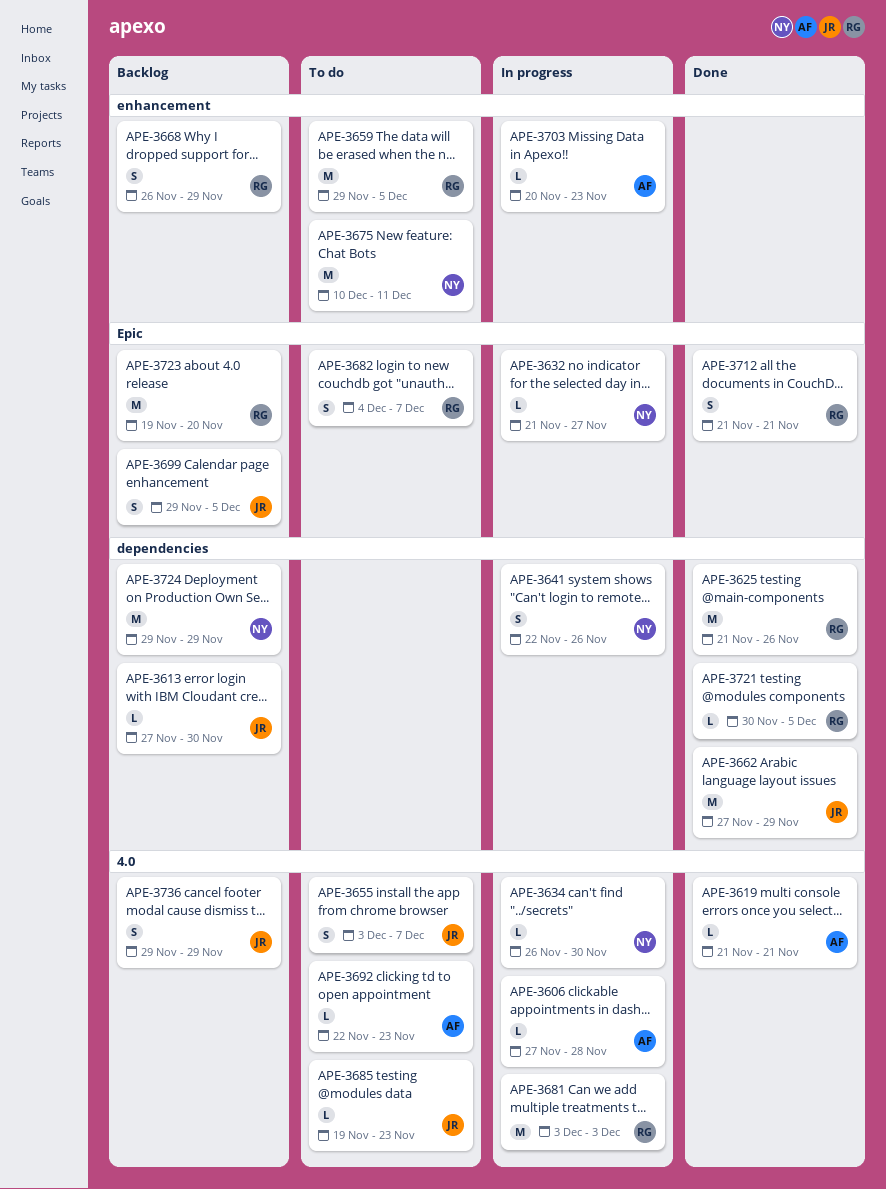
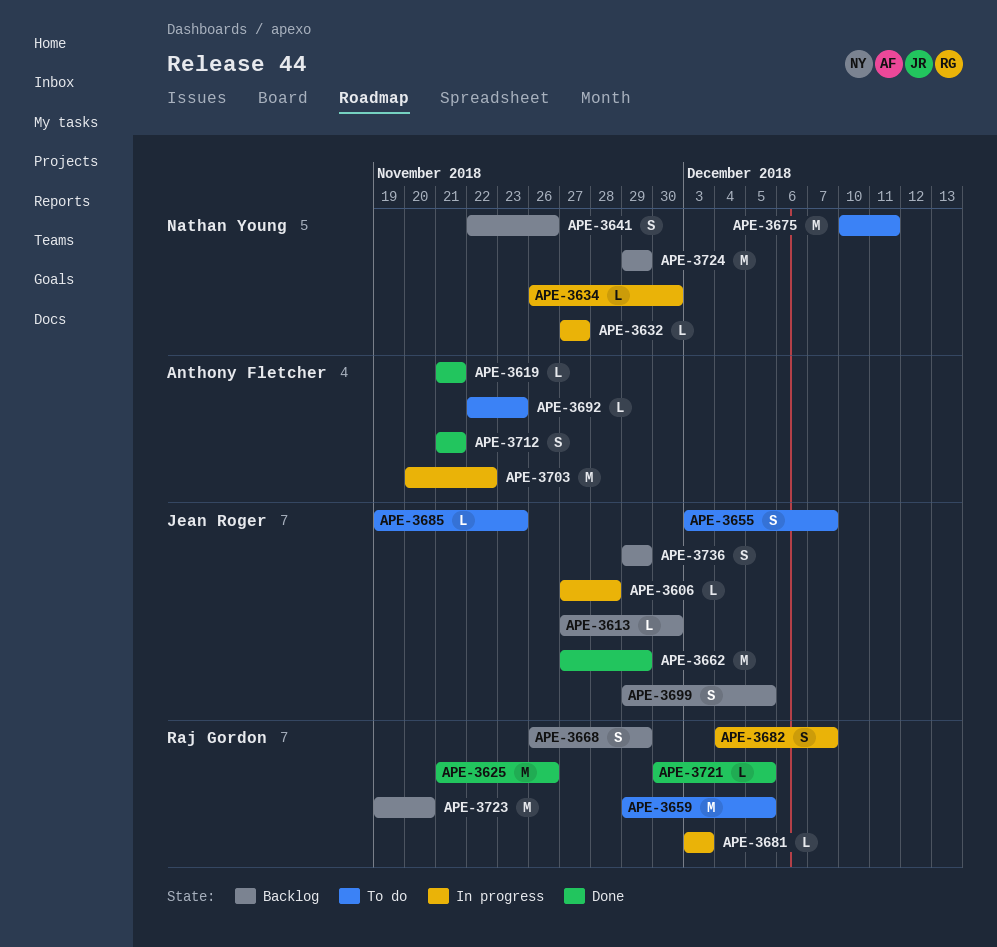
APE-3606, owner: Anthony Fletcher -> Jean Roger
APE-3632, start: Nov 21 -> Nov 27
APE-3641, status: In progress -> Backlog
APE-3681, estimate: M -> L
APE-3682, status: To do -> In progress
APE-3703, estimate: L -> M
APE-3703, due: Nov 23 -> Nov 22
APE-3712, owner: Raj Gordon -> Anthony Fletcher

